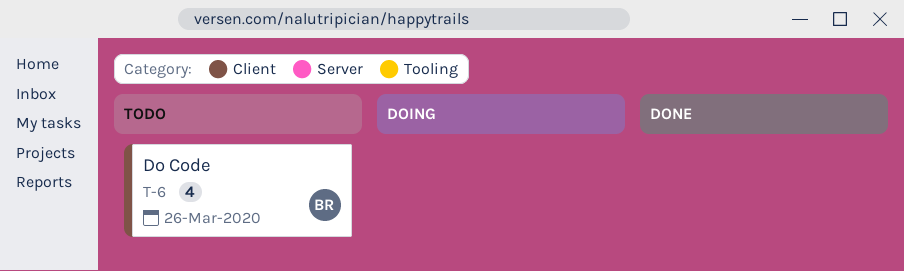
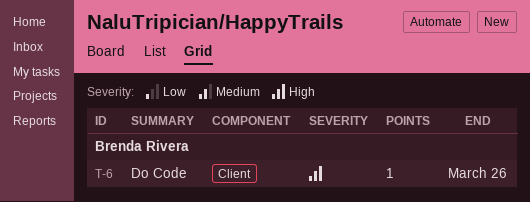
T-6, estimate: 4 -> 1

